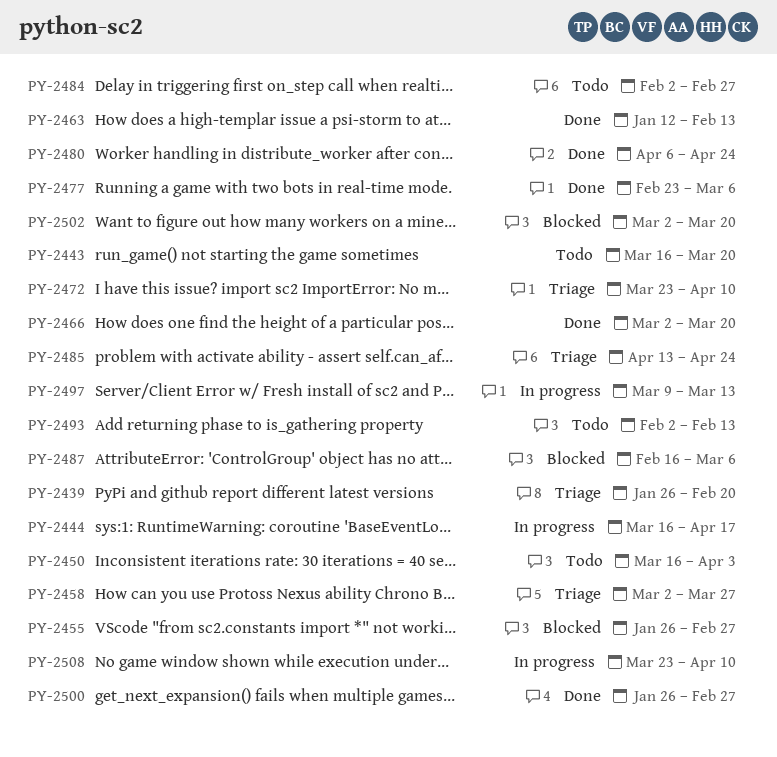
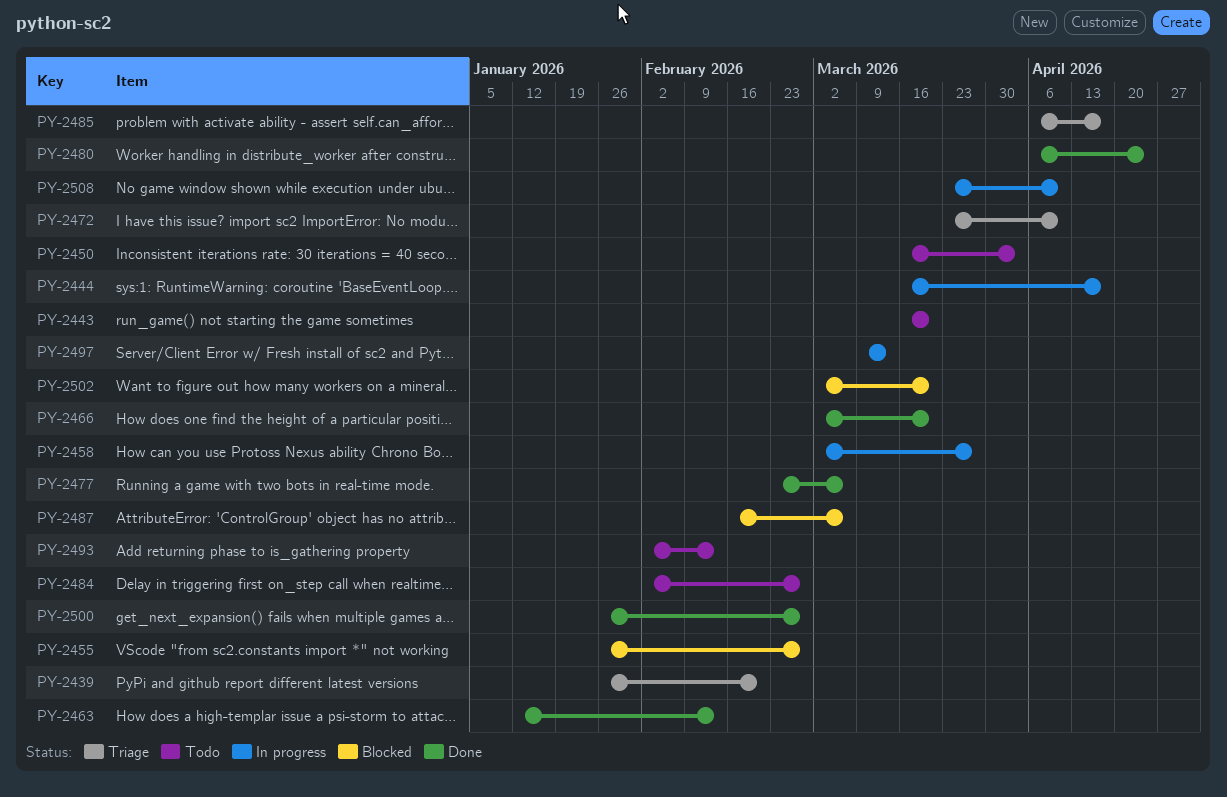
PY-2458, status: Triage -> In progress
PY-2485, start: Apr 13 -> Apr 6
PY-2485, due: Apr 24 -> Apr 17

